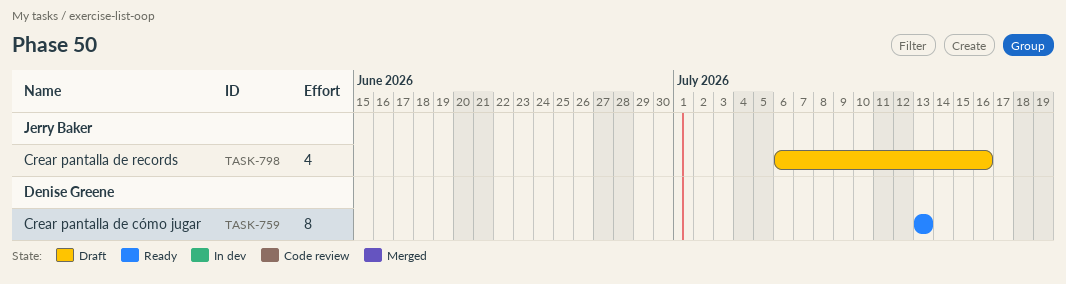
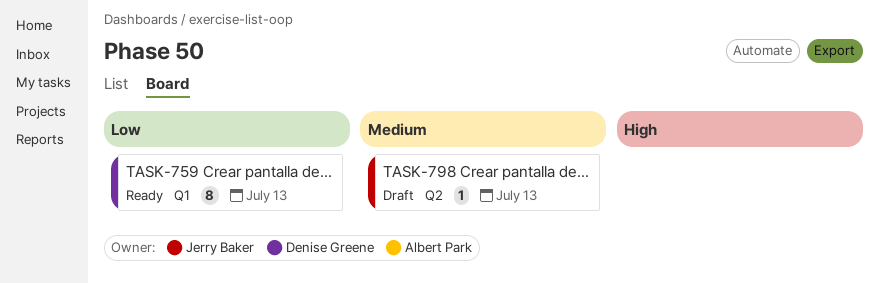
TASK-798, estimate: 4 -> 1
TASK-798, due: Jul 16 -> Jul 13

